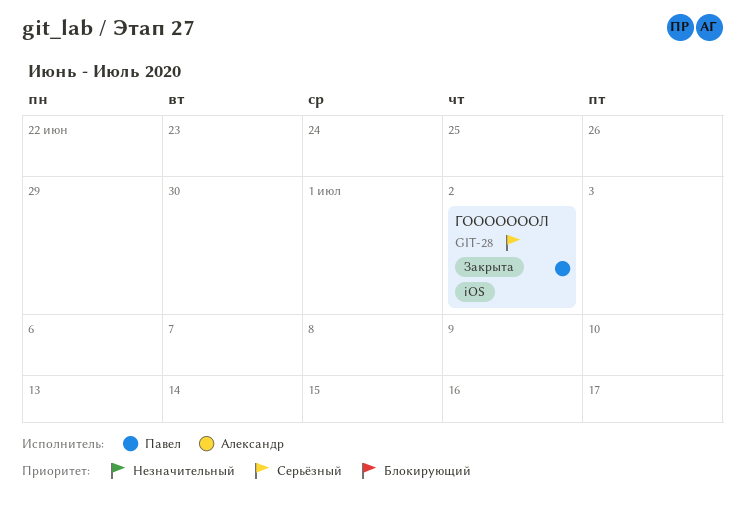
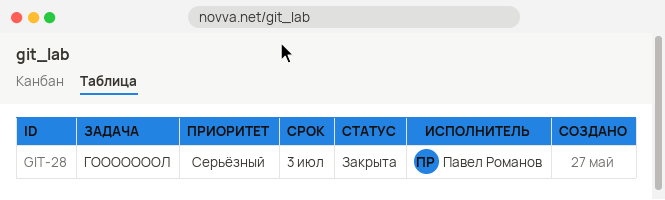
GIT-28, due: Jul 2 -> Jul 3

